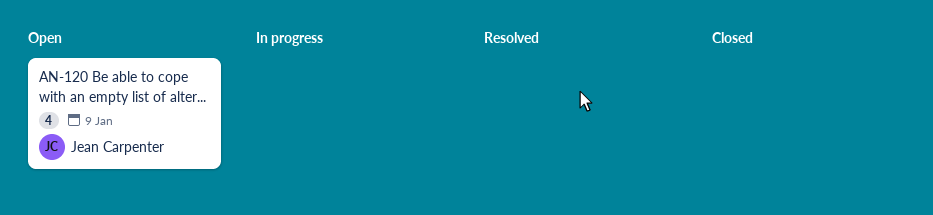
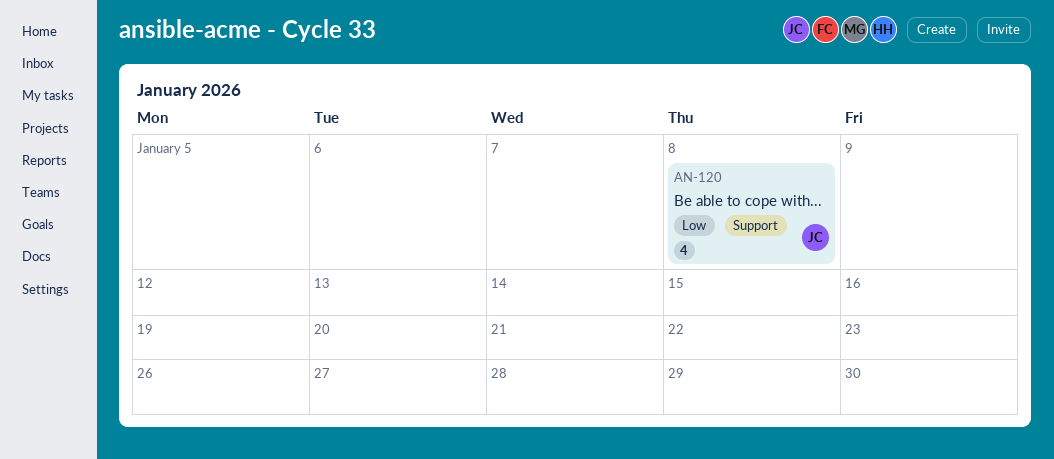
AN-120, due: Jan 9 -> Jan 8

